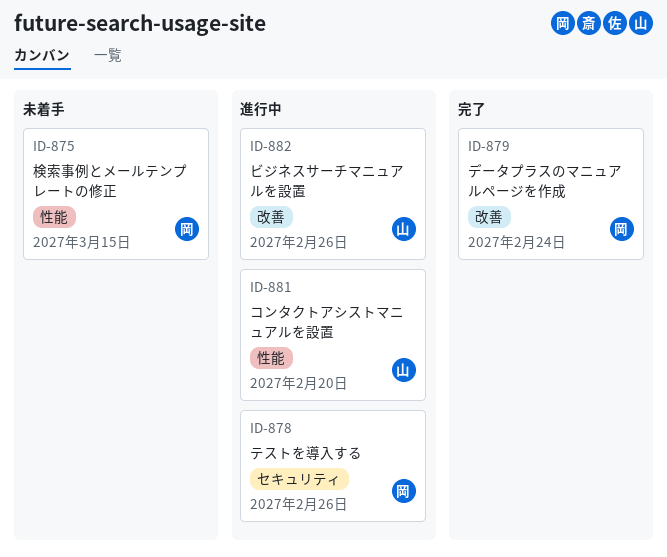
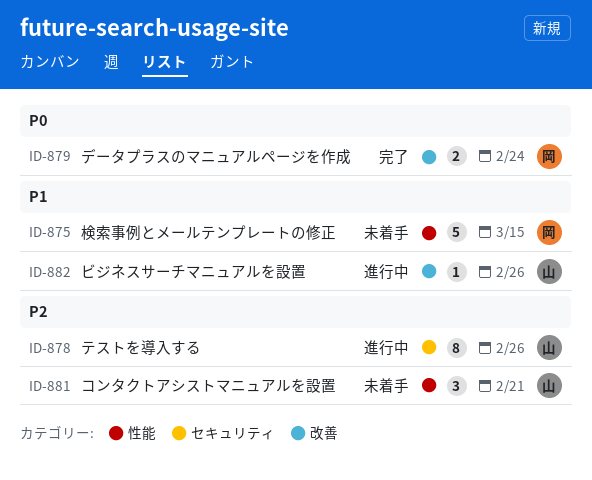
ID-878, owner: 岡 -> 山
ID-881, status: 進行中 -> 未着手
ID-881, due: Feb 20 -> Feb 21

